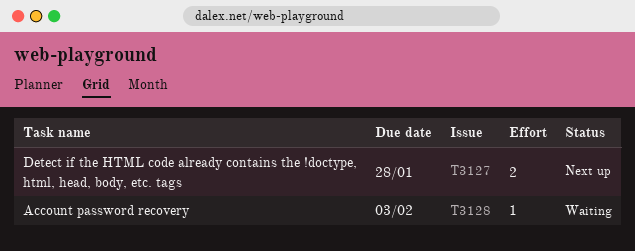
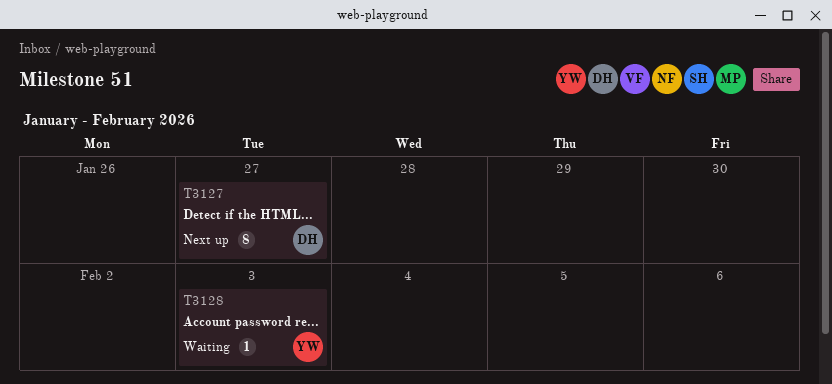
T3127, estimate: 2 -> 8
T3127, due: Jan 28 -> Jan 27

